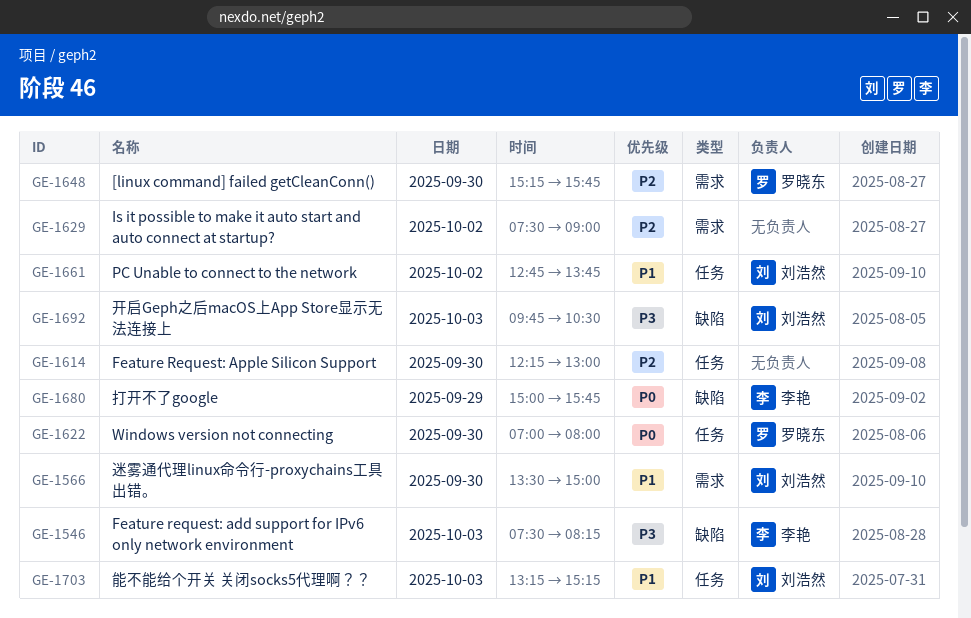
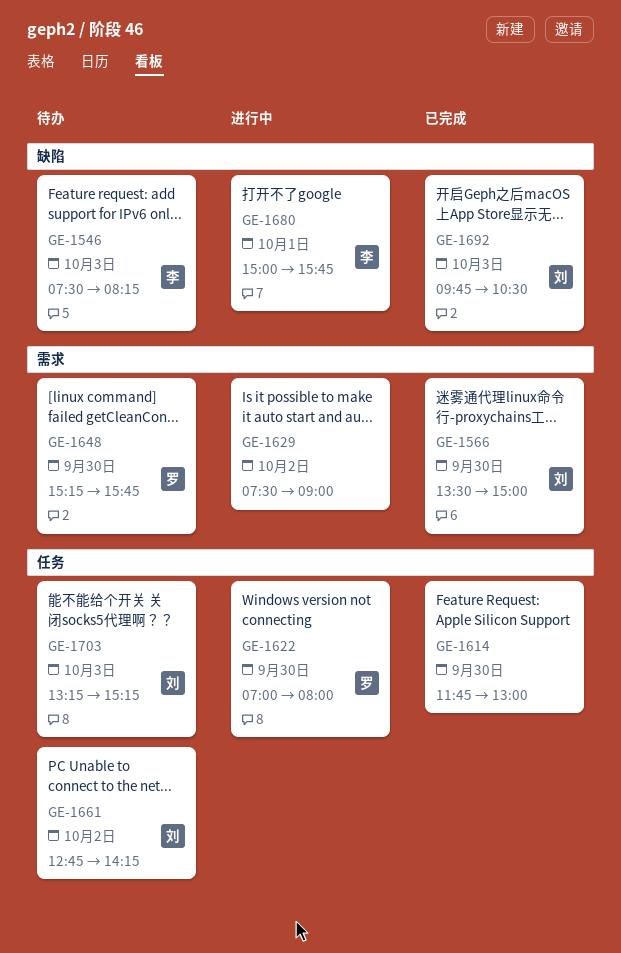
GE-1614, begins: 12:15 -> 11:45
GE-1661, ends: 13:45 -> 14:15
GE-1680, day: Sep 29 -> Oct 1

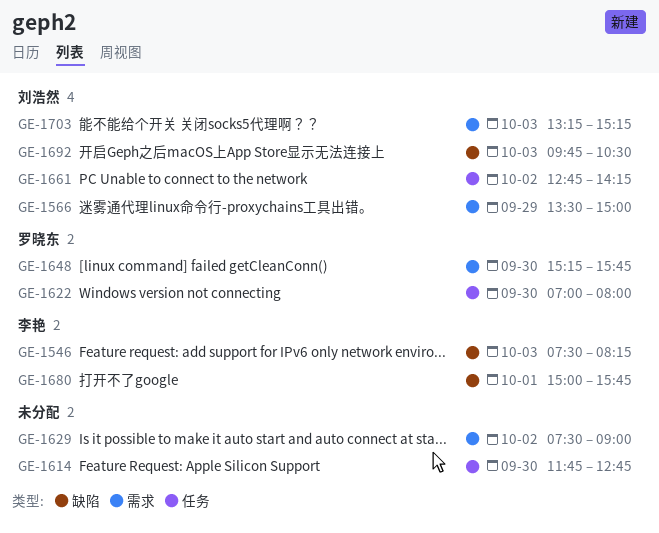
GE-1566, day: Sep 30 -> Sep 29
GE-1614, ends: 13:00 -> 12:45
GE-1703, label: 任务 -> 需求

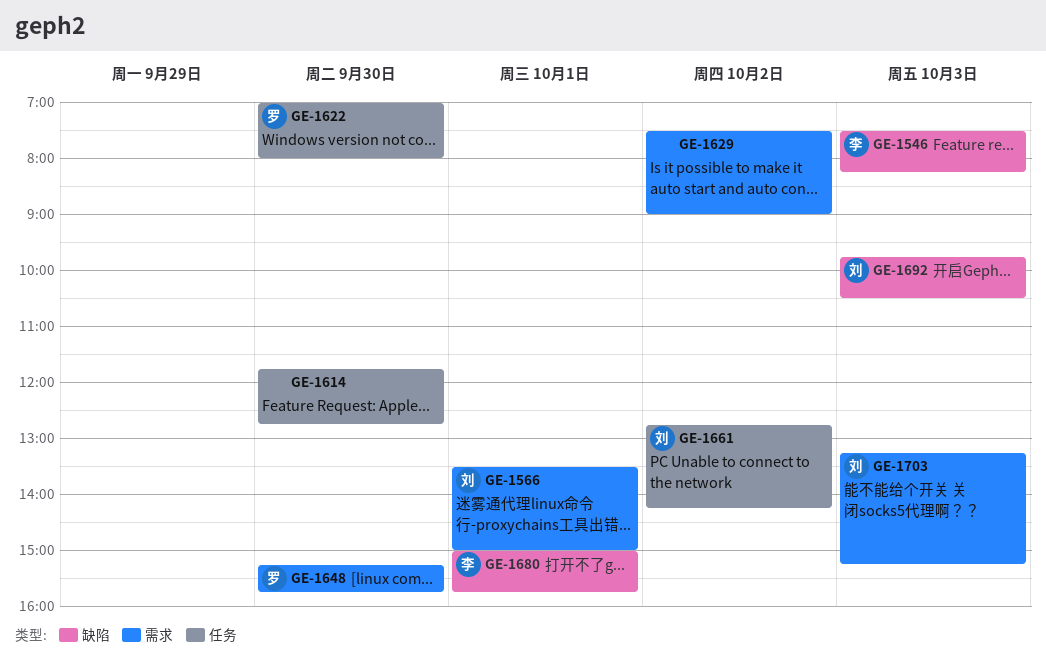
GE-1566, day: Sep 29 -> Oct 1

